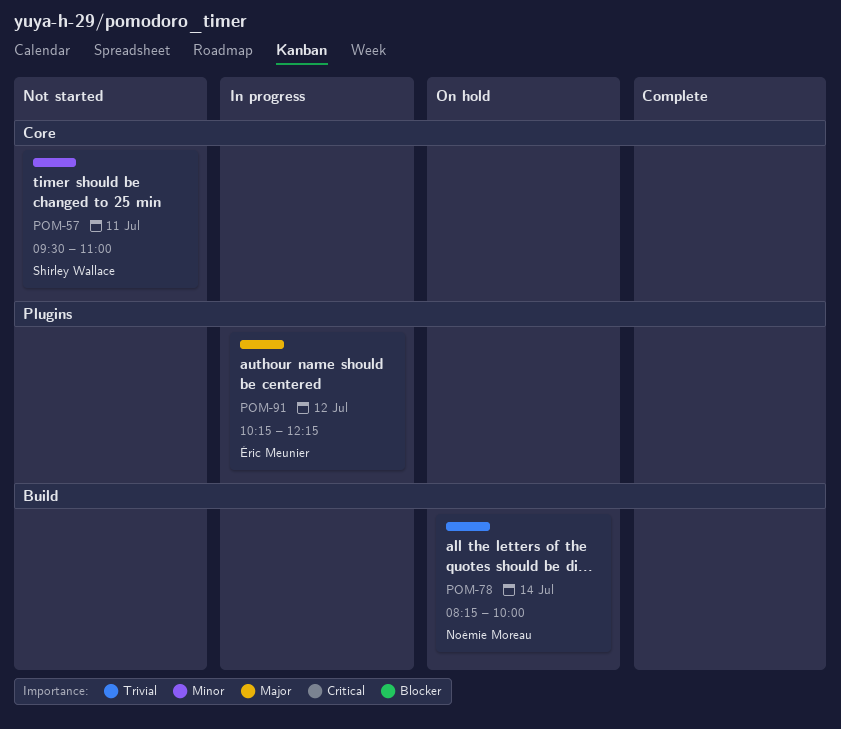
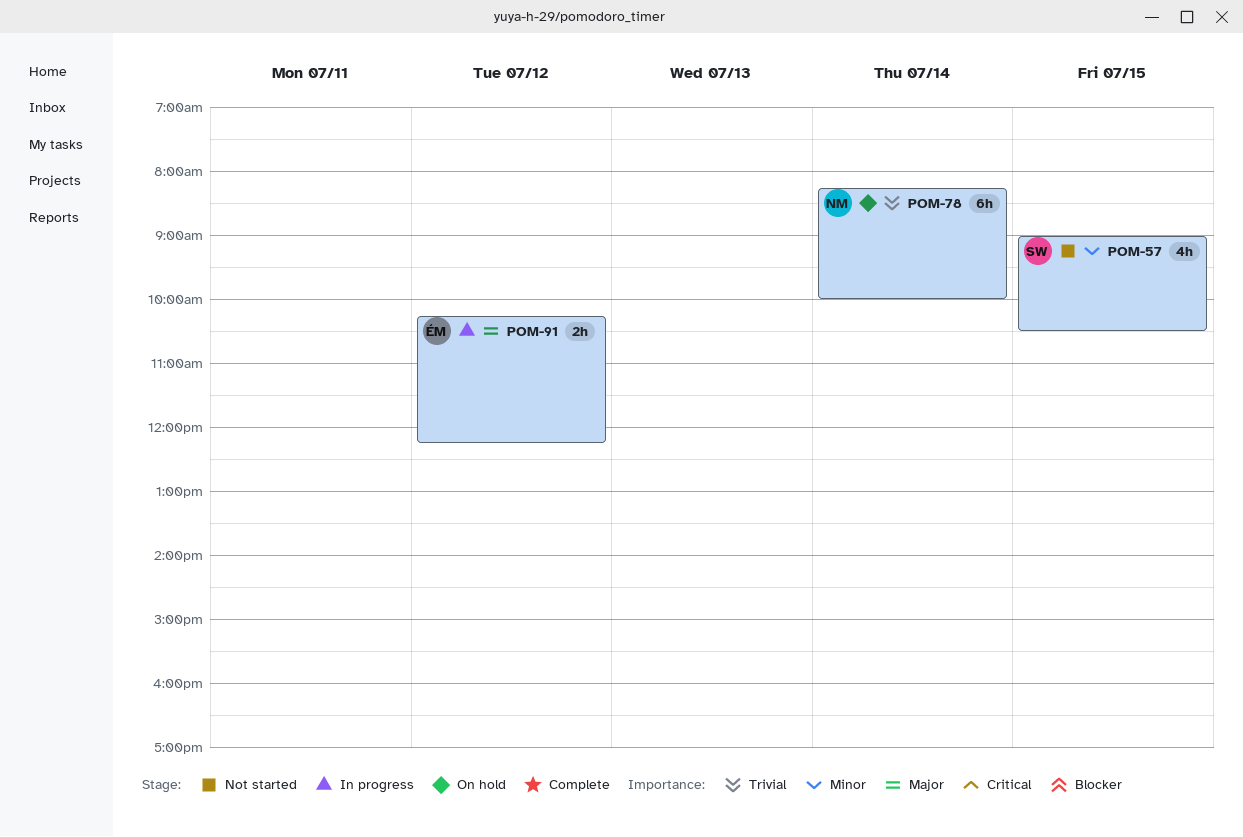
POM-57, day: Jul 11 -> Jul 15
POM-57, begins: 09:30 -> 09:00
POM-57, ends: 11:00 -> 10:30

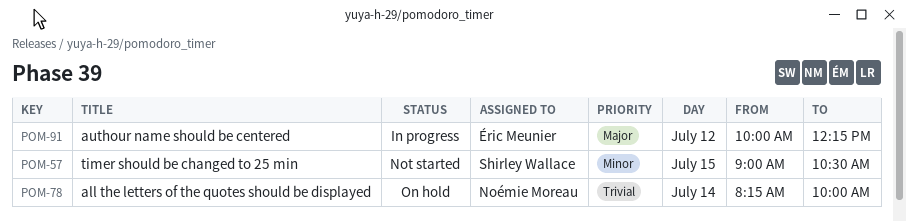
POM-91, begins: 10:15 -> 10:00

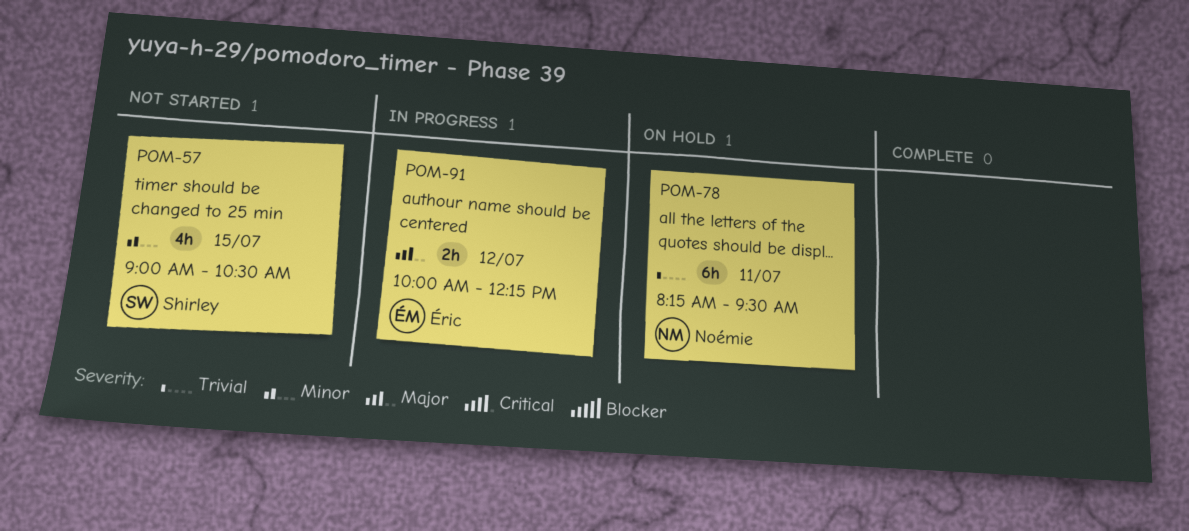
POM-78, day: Jul 14 -> Jul 11
POM-78, ends: 10:00 -> 09:30

